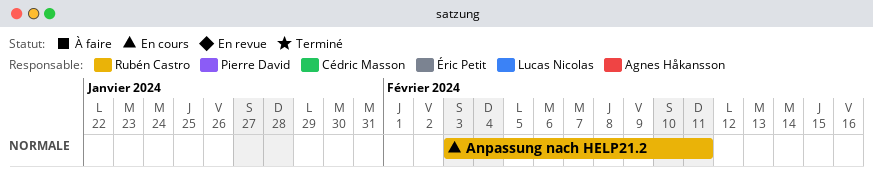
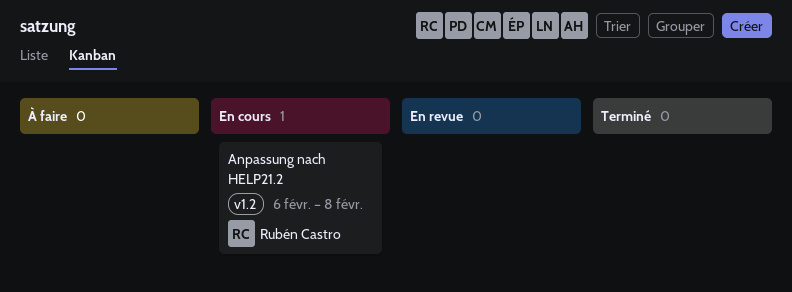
Anpassung nach HELP21.2, start: Feb 3 -> Feb 6
Anpassung nach HELP21.2, due: Feb 11 -> Feb 8

